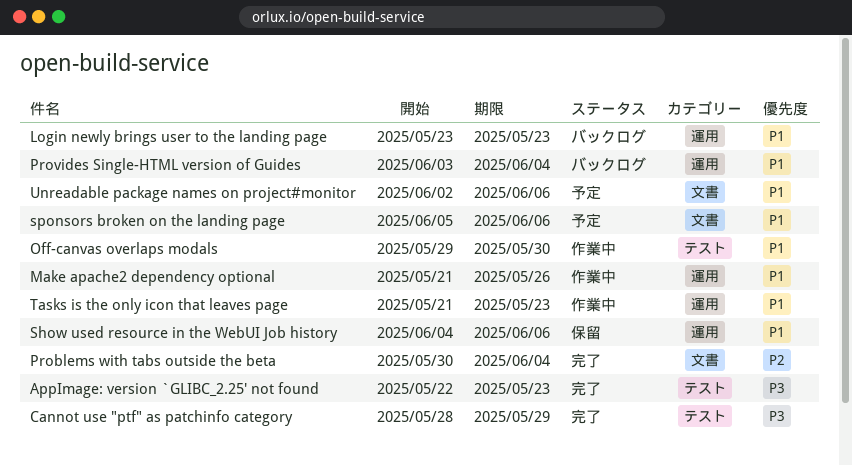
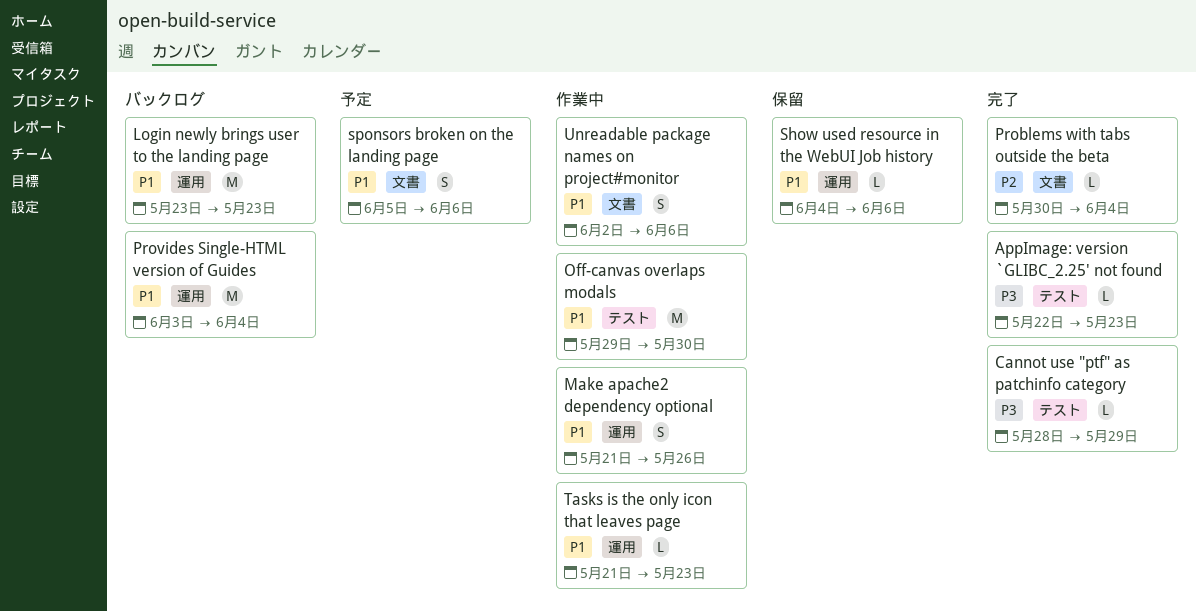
Unreadable package names on project#monitor, status: 予定 -> 作業中

